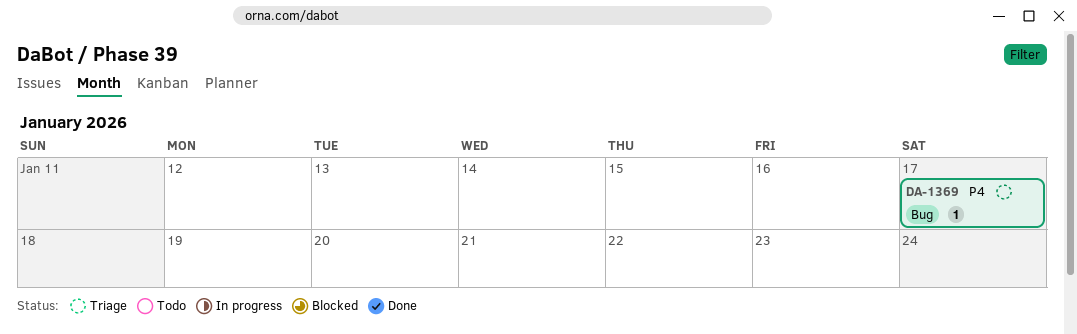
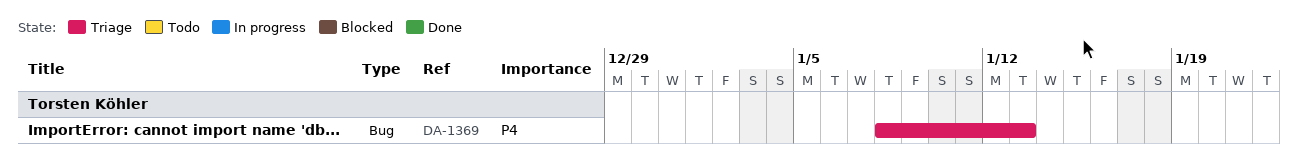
DA-1369, due: Jan 17 -> Jan 13

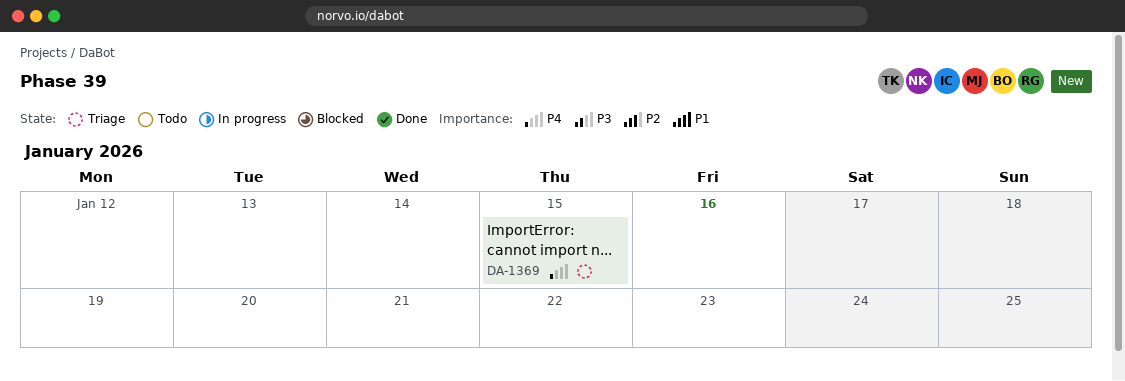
DA-1369, due: Jan 13 -> Jan 15

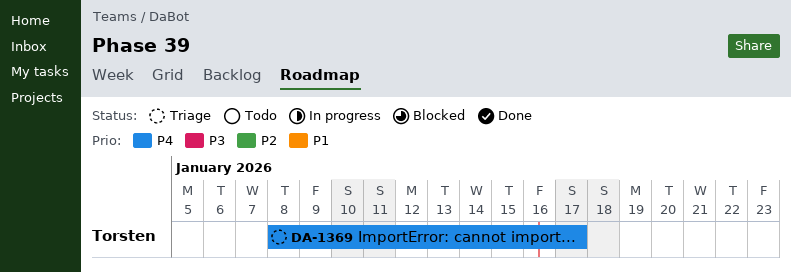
DA-1369, due: Jan 15 -> Jan 17

